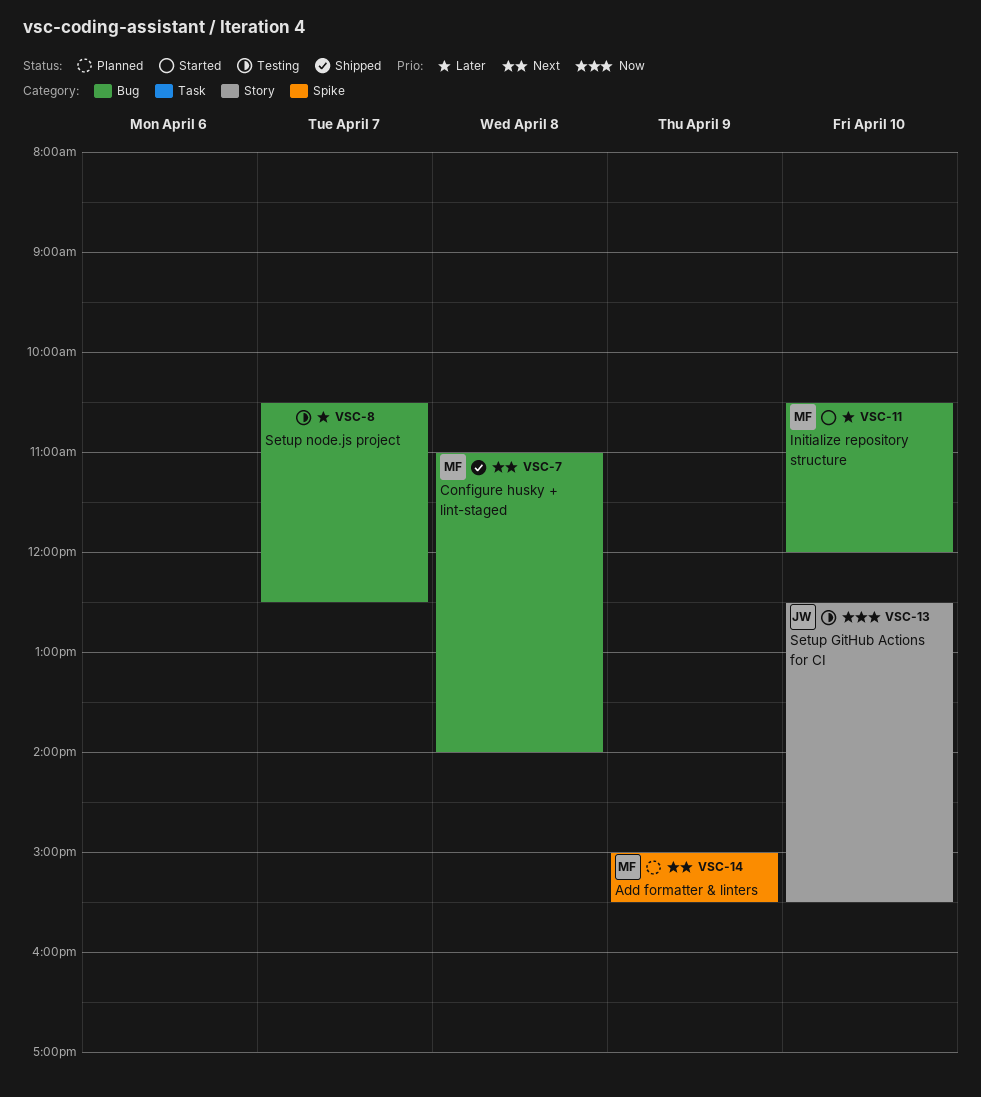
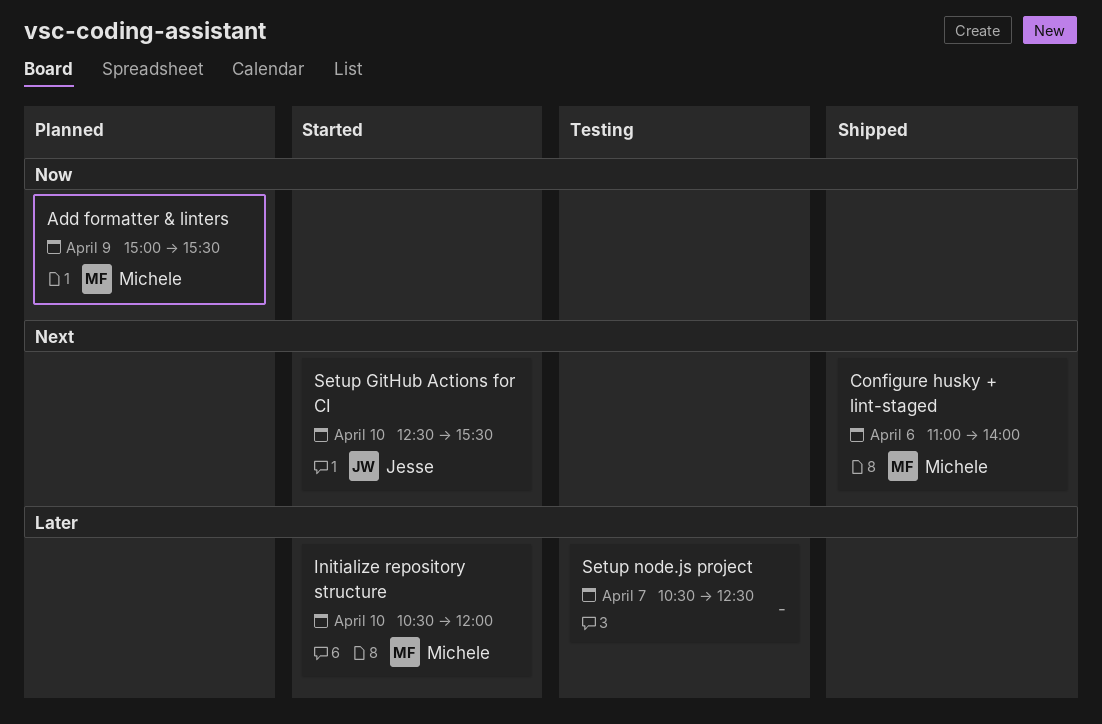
Add formatter & linters, priority: Next -> Now
Configure husky + lint-staged, day: Apr 8 -> Apr 6
Setup GitHub Actions for CI, status: Testing -> Started
Setup GitHub Actions for CI, priority: Now -> Next

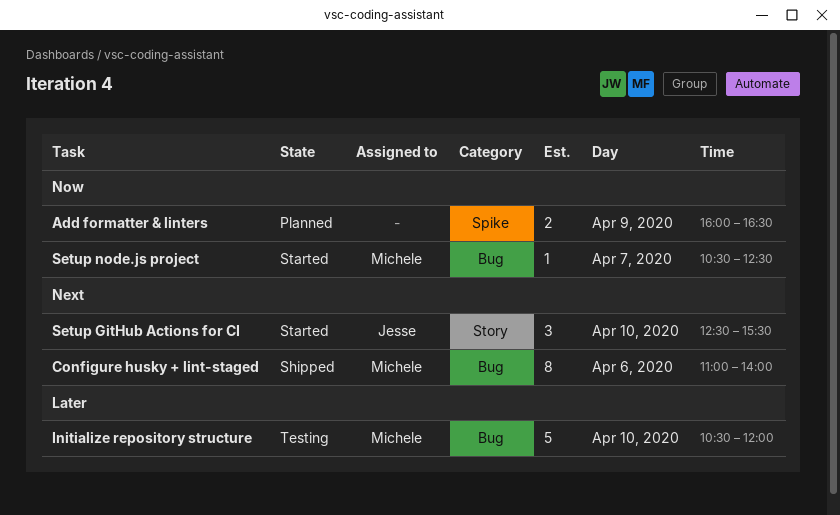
Add formatter & linters, owner: Michele -> none
Add formatter & linters, begins: 15:00 -> 16:00
Add formatter & linters, ends: 15:30 -> 16:30
Initialize repository structure, status: Started -> Testing
Setup node.js project, status: Testing -> Started
Setup node.js project, owner: none -> Michele
Setup node.js project, priority: Later -> Now

